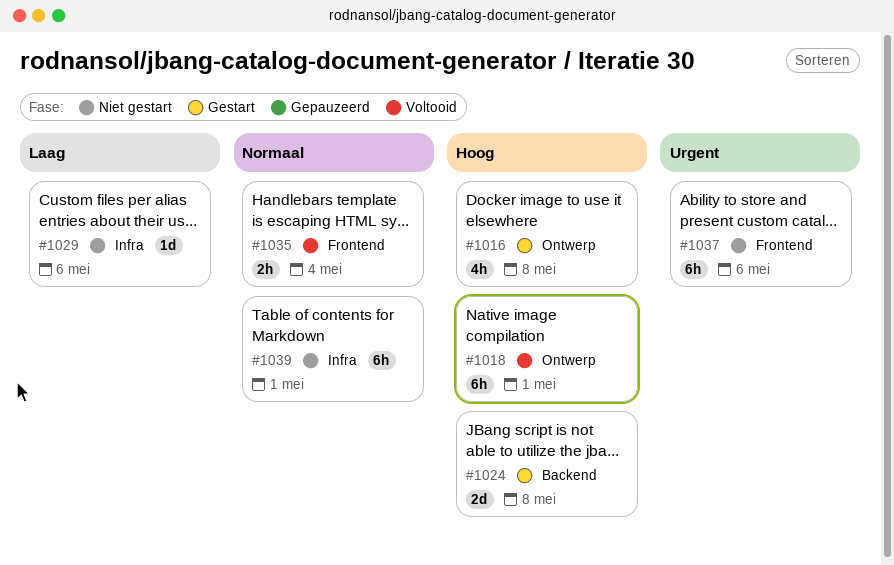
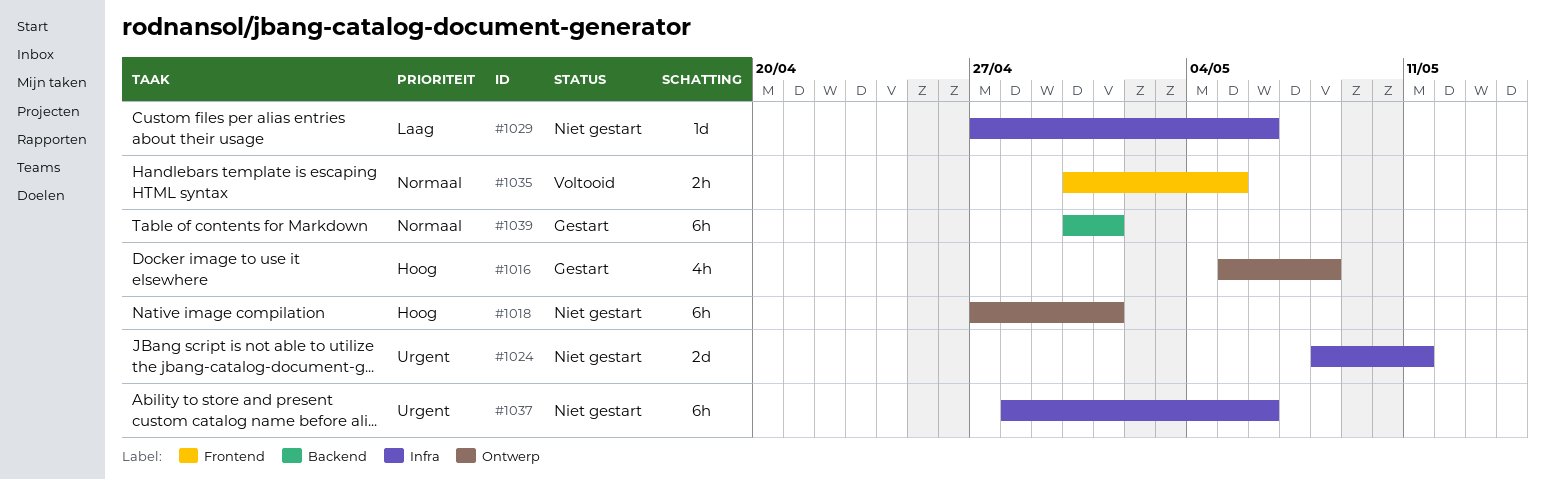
#1018, status: Voltooid -> Niet gestart
#1024, status: Gestart -> Niet gestart
#1024, priority: Hoog -> Urgent
#1024, label: Backend -> Infra
#1024, due: May 8 -> May 11
#1035, due: May 4 -> May 5
#1037, label: Frontend -> Infra
#1039, status: Niet gestart -> Gestart
#1039, label: Infra -> Backend

